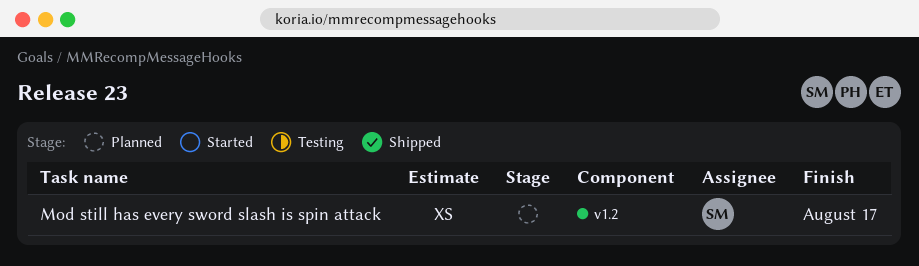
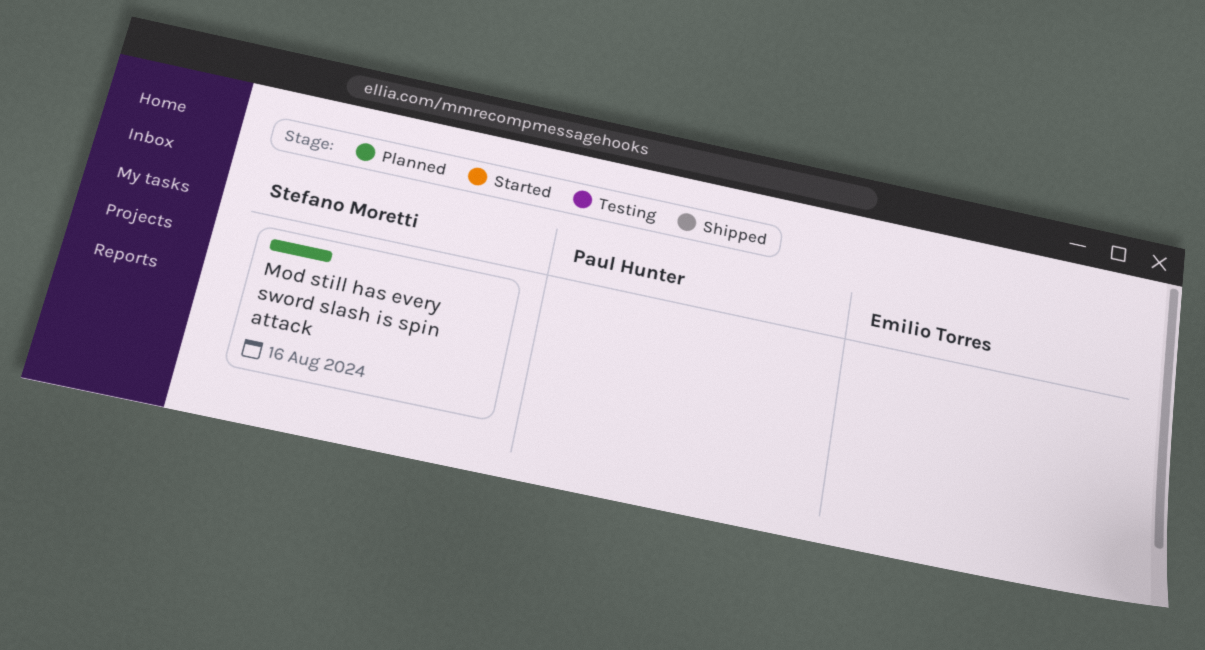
Mod still has every sword slash is spin attack, due: Aug 17 -> Aug 16

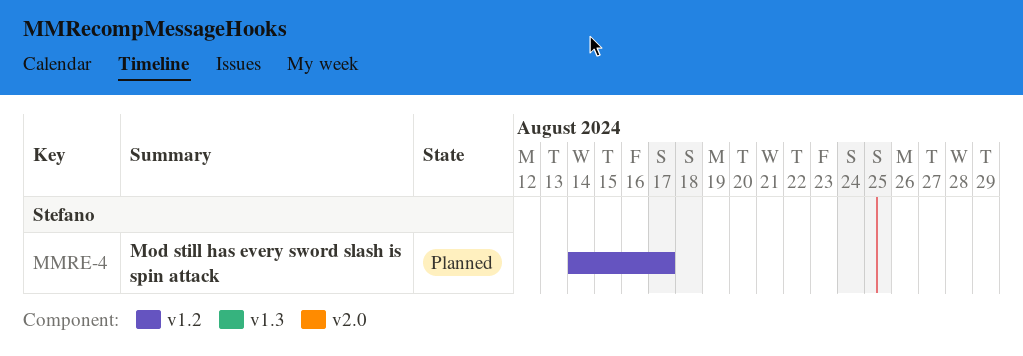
Mod still has every sword slash is spin attack, due: Aug 16 -> Aug 17

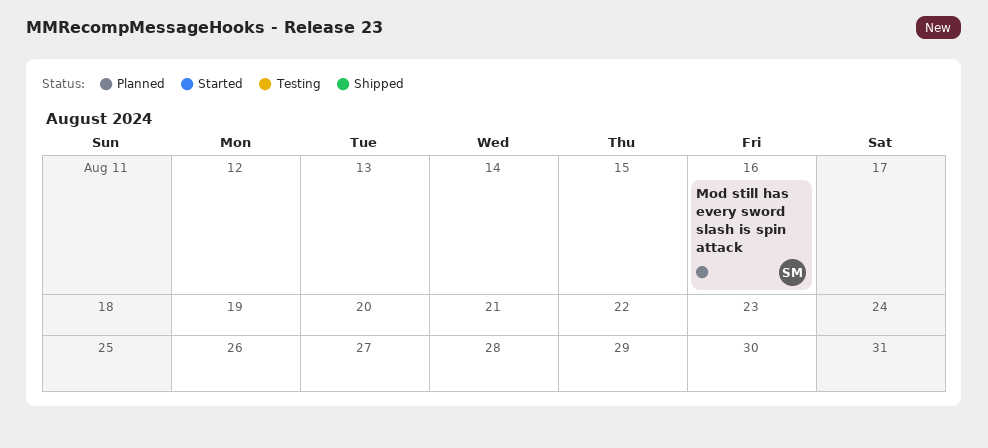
Mod still has every sword slash is spin attack, due: Aug 17 -> Aug 16

